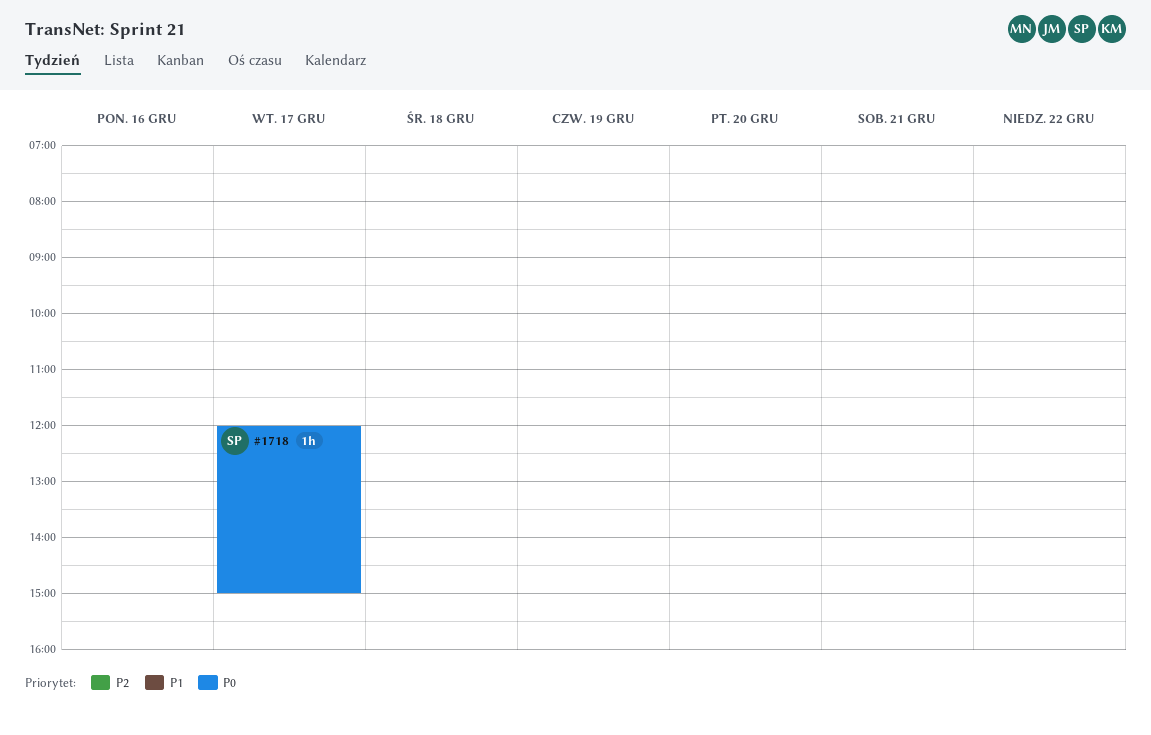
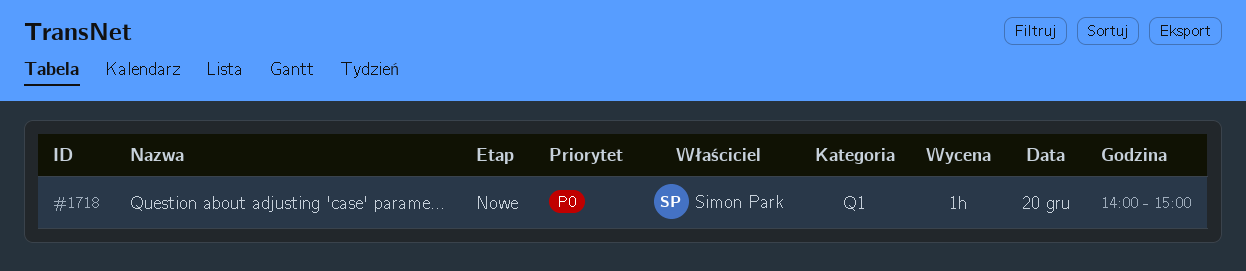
#1718, day: Dec 17 -> Dec 20
#1718, begins: 12:00 -> 14:00

